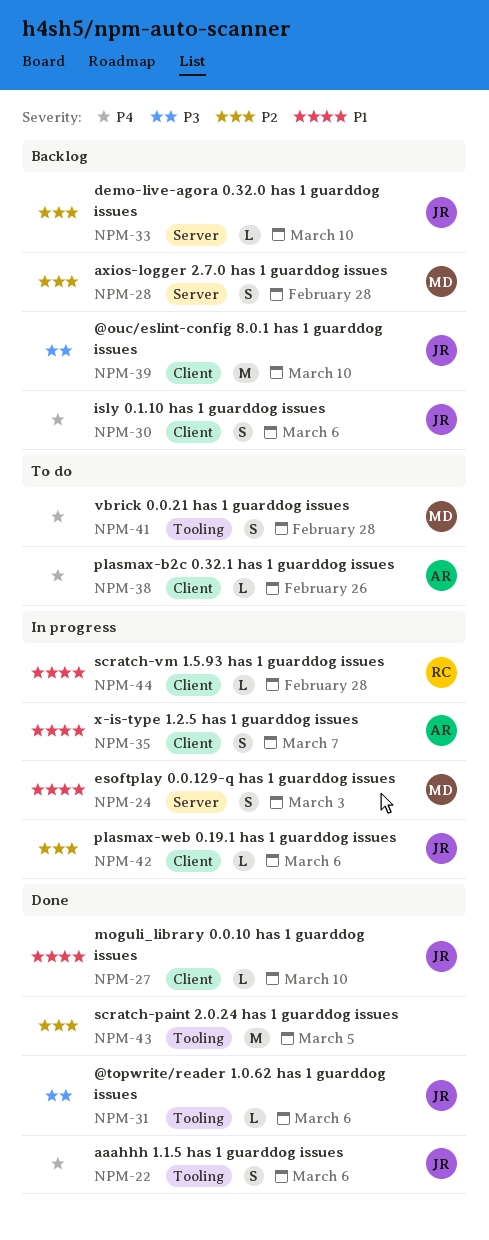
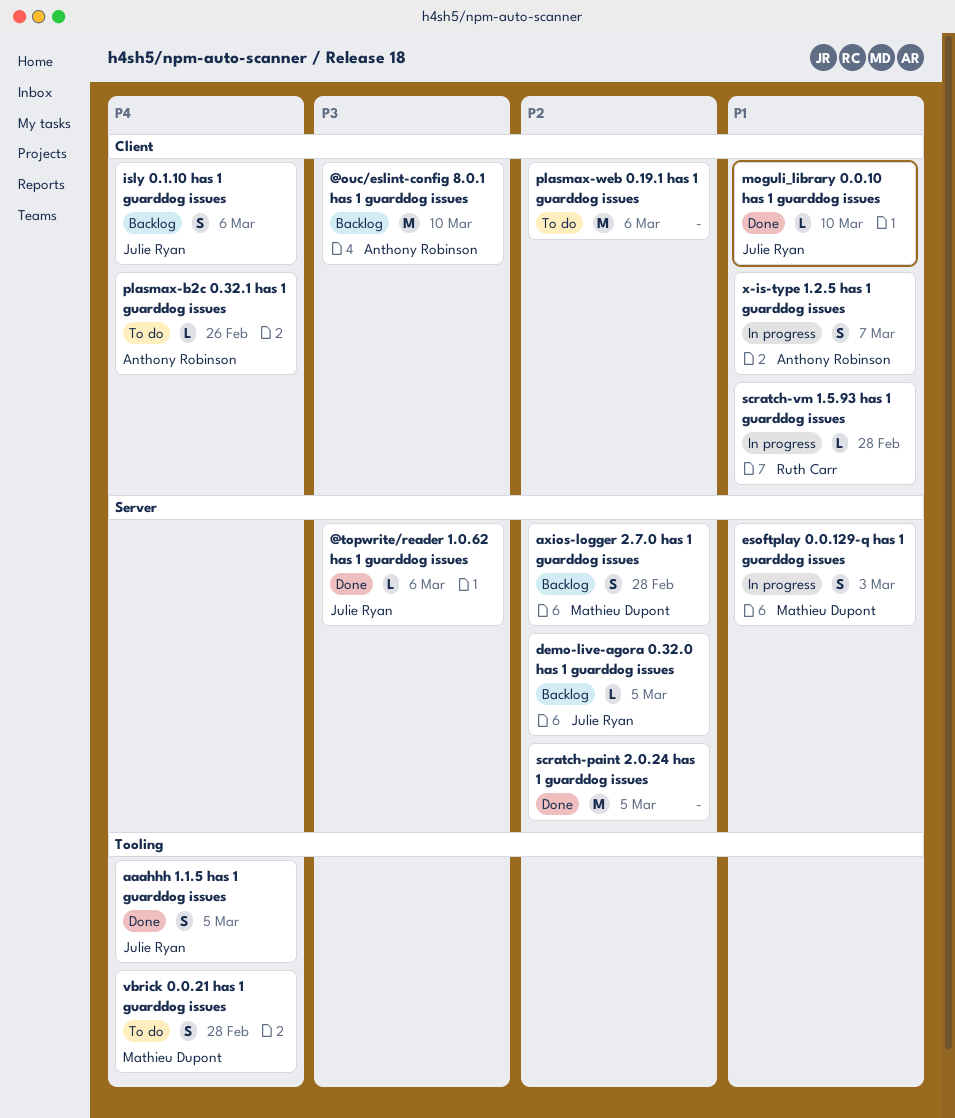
@ouc/eslint-config 8.0.1 has 1 guarddog issues, owner: Julie Ryan -> Anthony Robinson
@topwrite/reader 1.0.62 has 1 guarddog issues, label: Tooling -> Server
aaahhh 1.1.5 has 1 guarddog issues, due: Mar 6 -> Mar 5
demo-live-agora 0.32.0 has 1 guarddog issues, due: Mar 10 -> Mar 5
plasmax-web 0.19.1 has 1 guarddog issues, status: In progress -> To do
plasmax-web 0.19.1 has 1 guarddog issues, owner: Julie Ryan -> none
plasmax-web 0.19.1 has 1 guarddog issues, estimate: L -> M
scratch-paint 2.0.24 has 1 guarddog issues, label: Tooling -> Server

